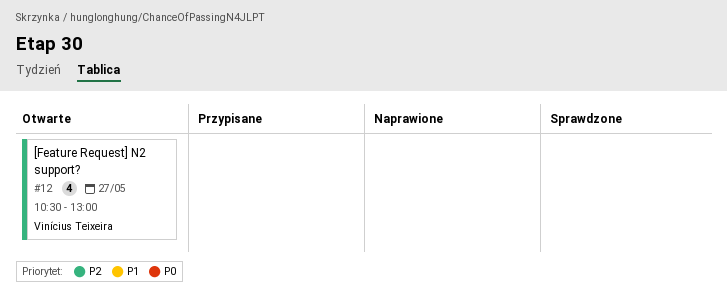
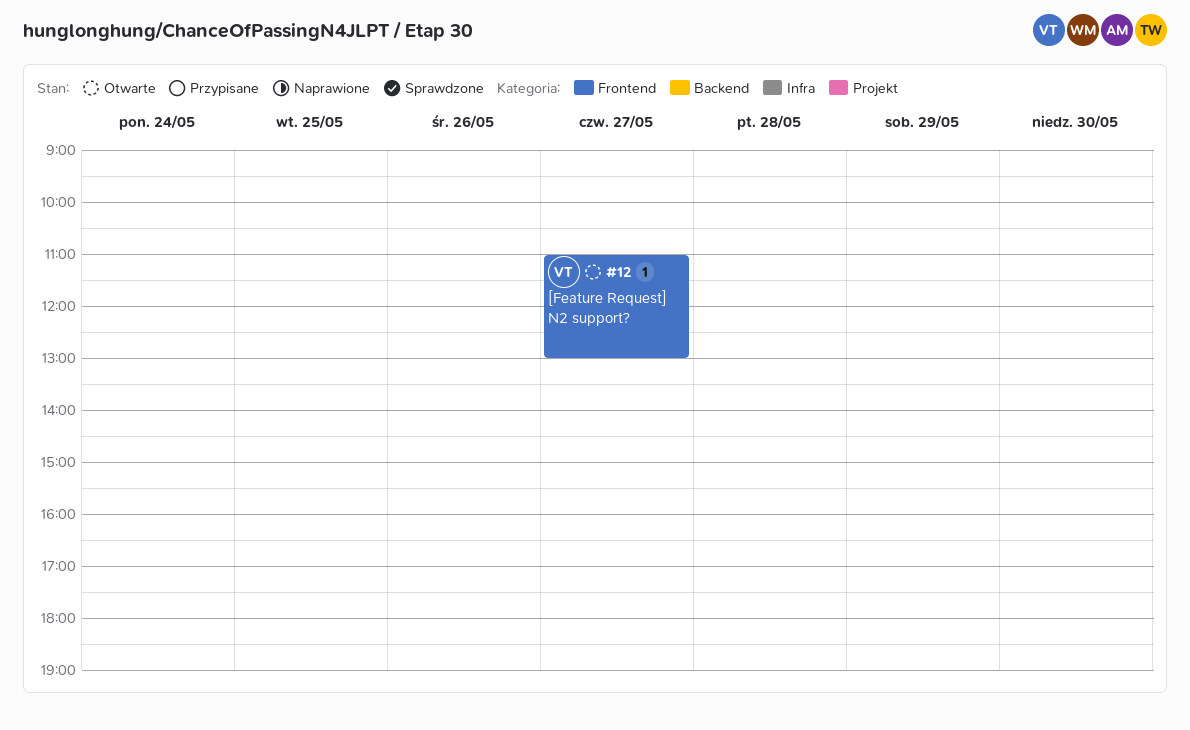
#12, estimate: 4 -> 1
#12, begins: 10:30 -> 11:00

